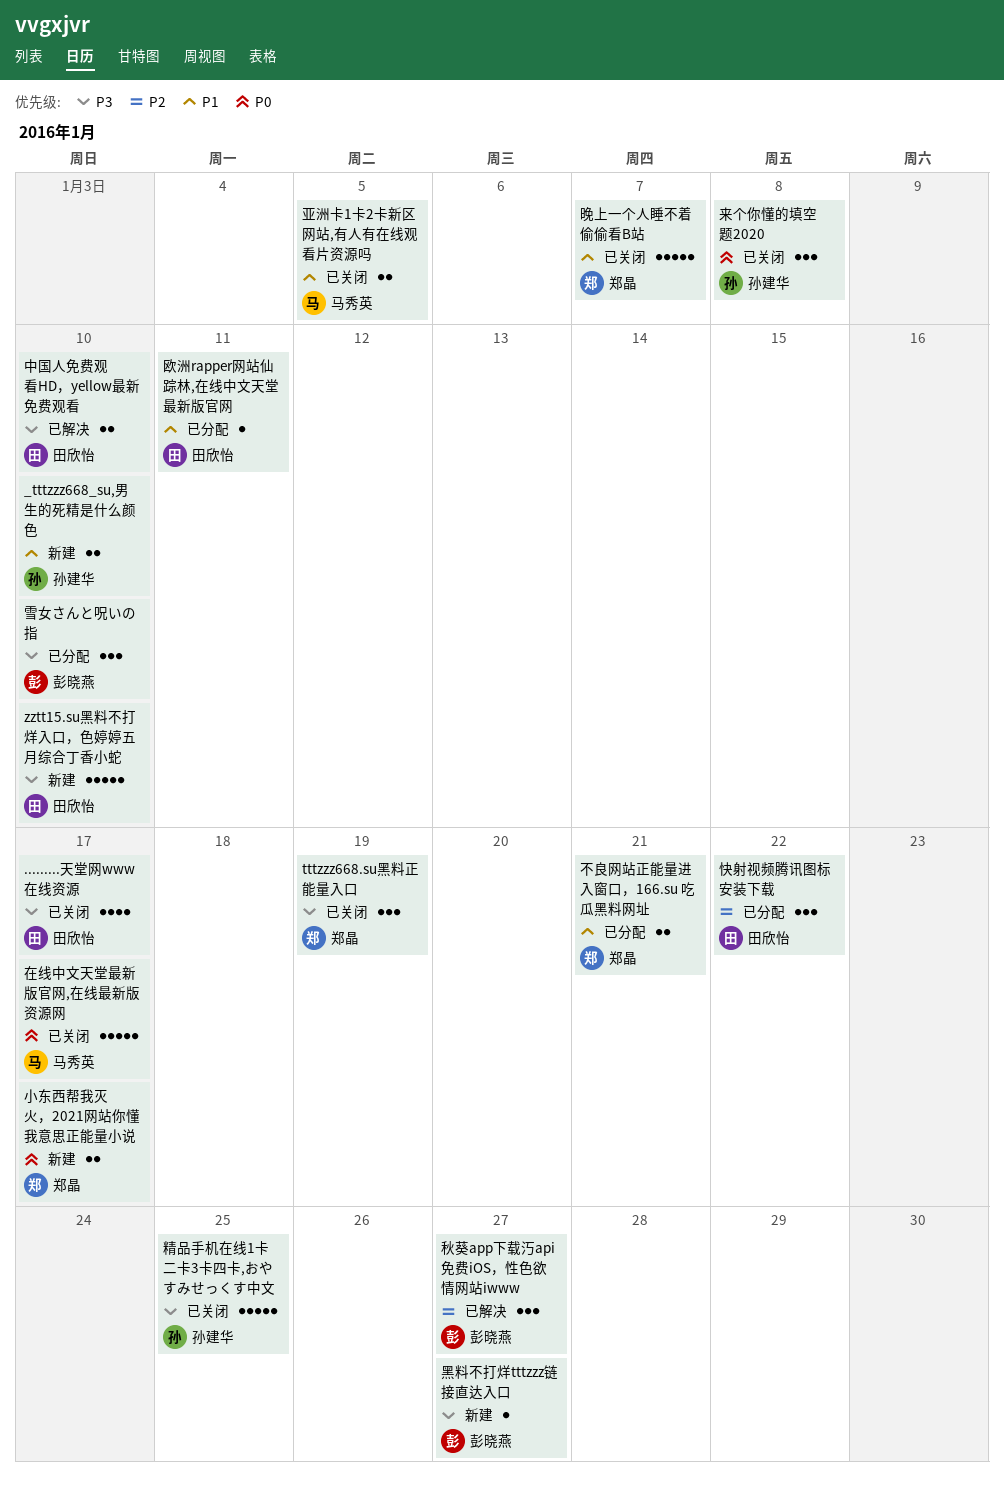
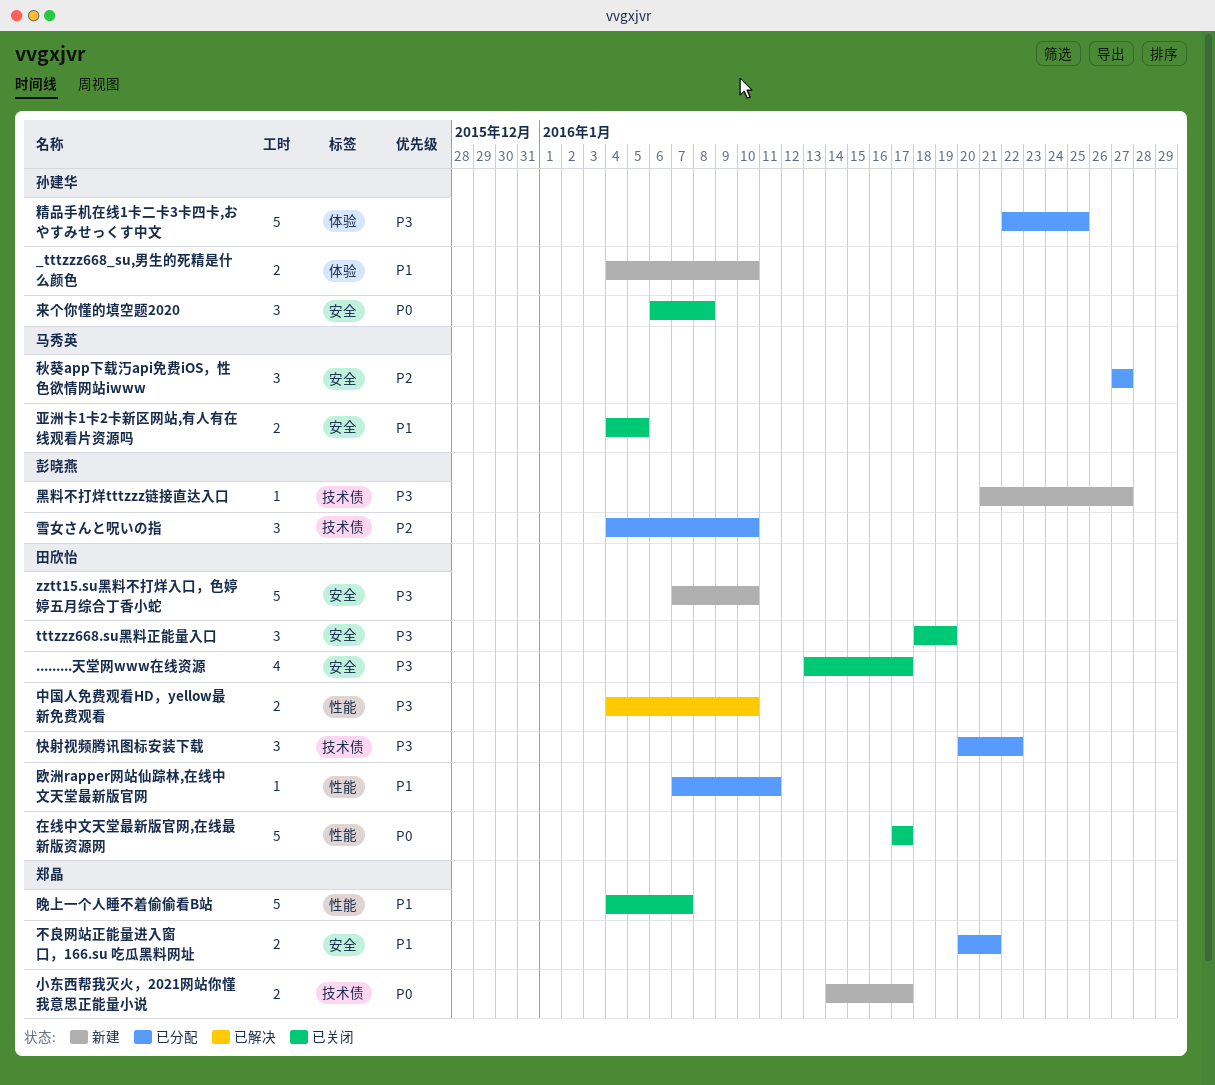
tttzzz668.su黑料正能量入口, owner: 郑晶 -> 田欣怡
在线中文天堂最新版官网,在线最新版资源网, owner: 马秀英 -> 田欣怡
快射视频腾讯图标安装下载, priority: P2 -> P3
秋葵app下载汅api免费iOS，性色欲情网站iwww, status: 已解决 -> 已分配
秋葵app下载汅api免费iOS，性色欲情网站iwww, owner: 彭晓燕 -> 马秀英
精品手机在线1卡二卡3卡四卡,おやすみせっくす中文, status: 已关闭 -> 已分配
雪女さんと呪いの指, priority: P3 -> P2

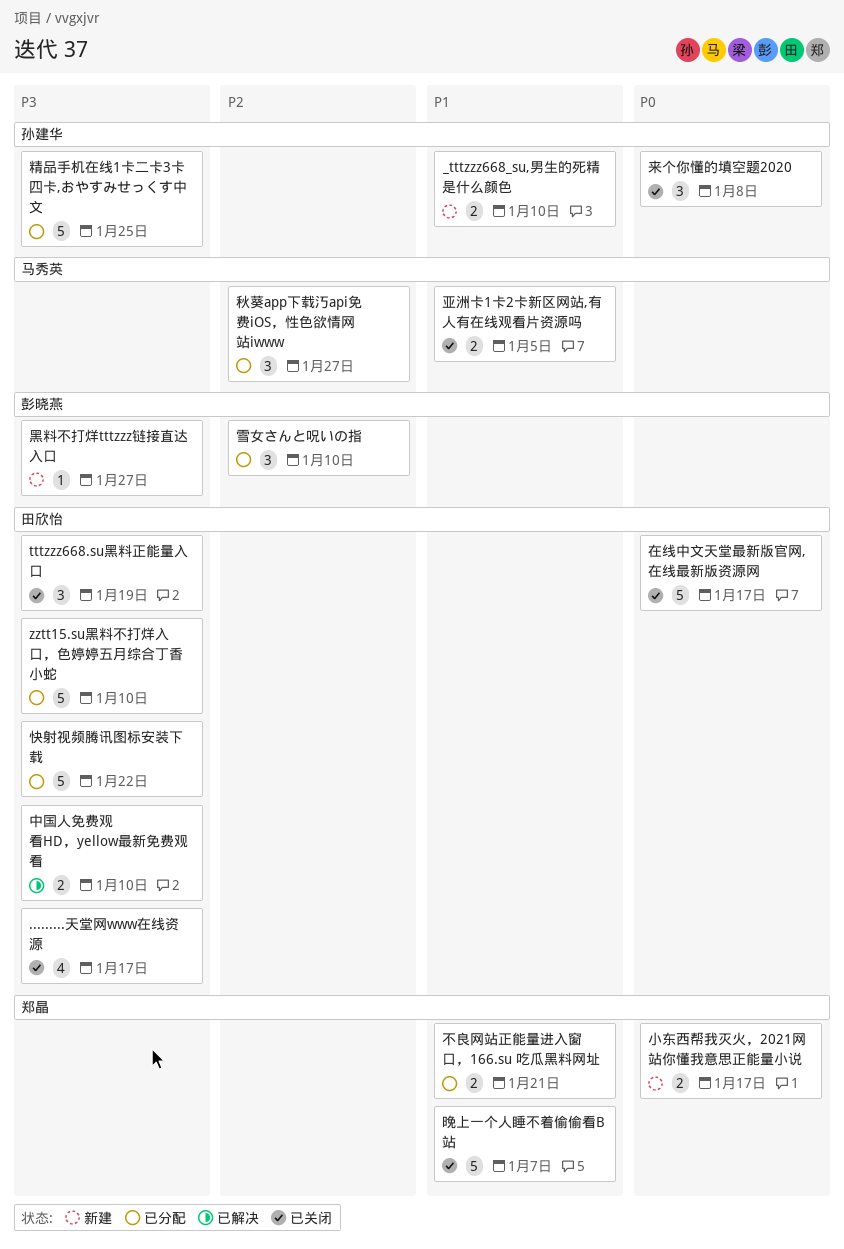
zztt15.su黑料不打烊入口，色婷婷五月综合丁香小蛇, status: 新建 -> 已分配
快射视频腾讯图标安装下载, estimate: 3 -> 5
欧洲rapper网站仙踪林,在线中文天堂最新版官网: present -> none

